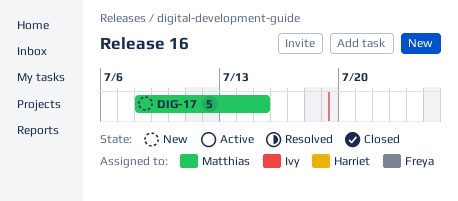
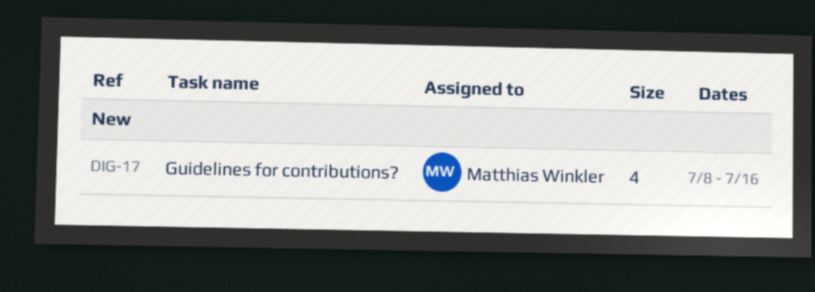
DIG-17, estimate: 5 -> 4
DIG-17, due: Jul 15 -> Jul 16

